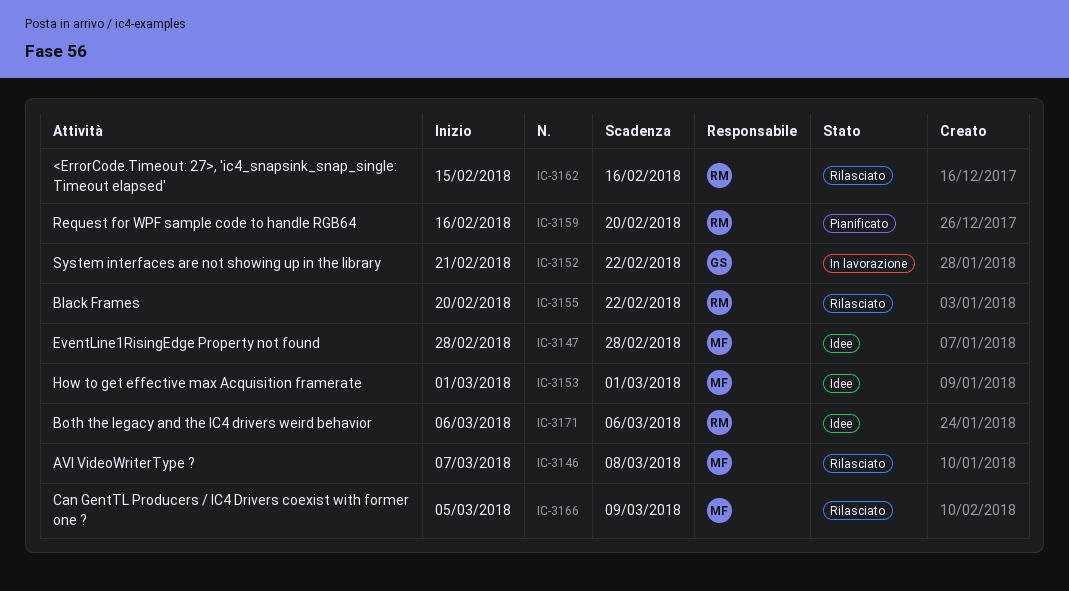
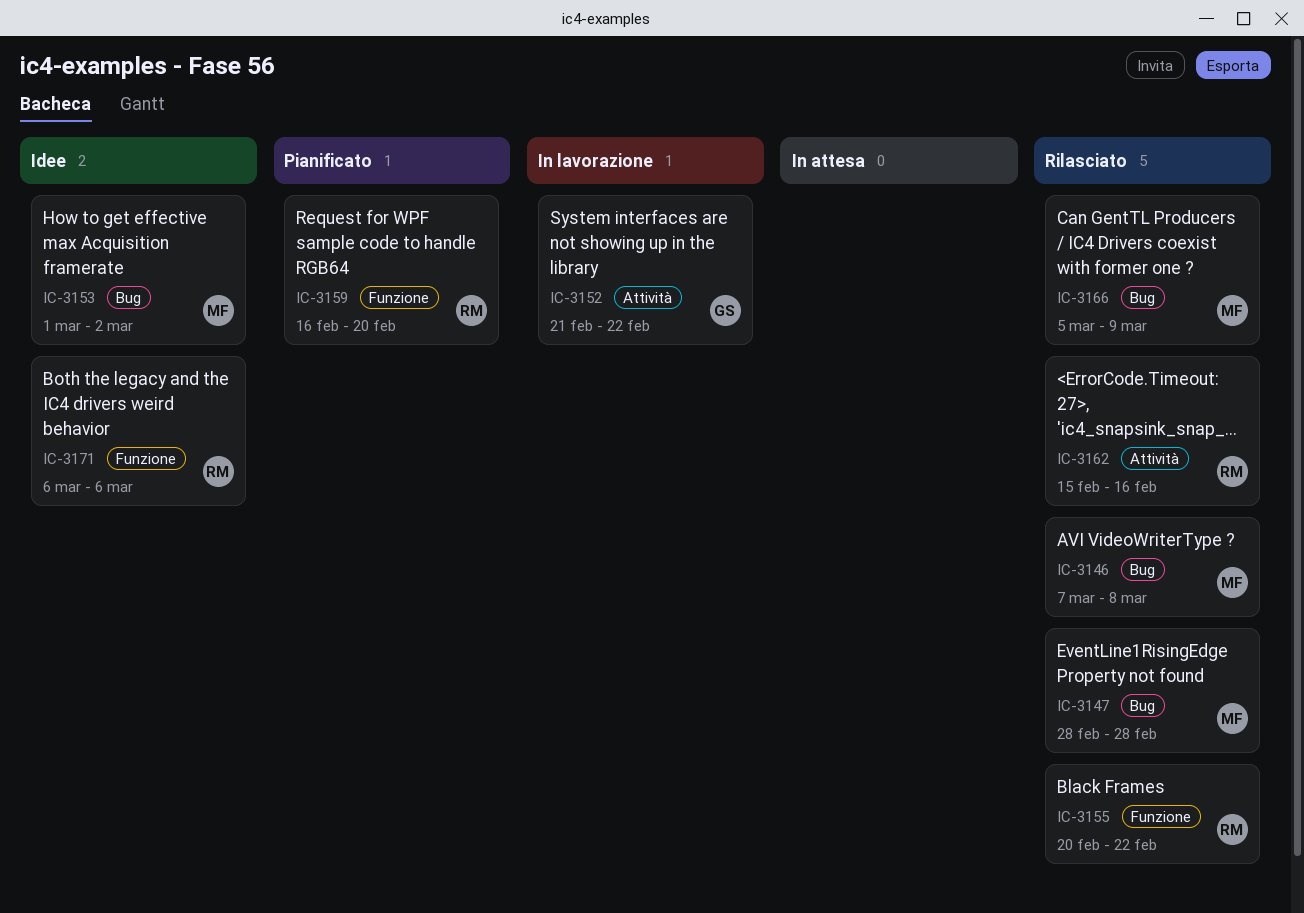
IC-3147, status: Idee -> Rilasciato
IC-3153, due: Mar 1 -> Mar 2

